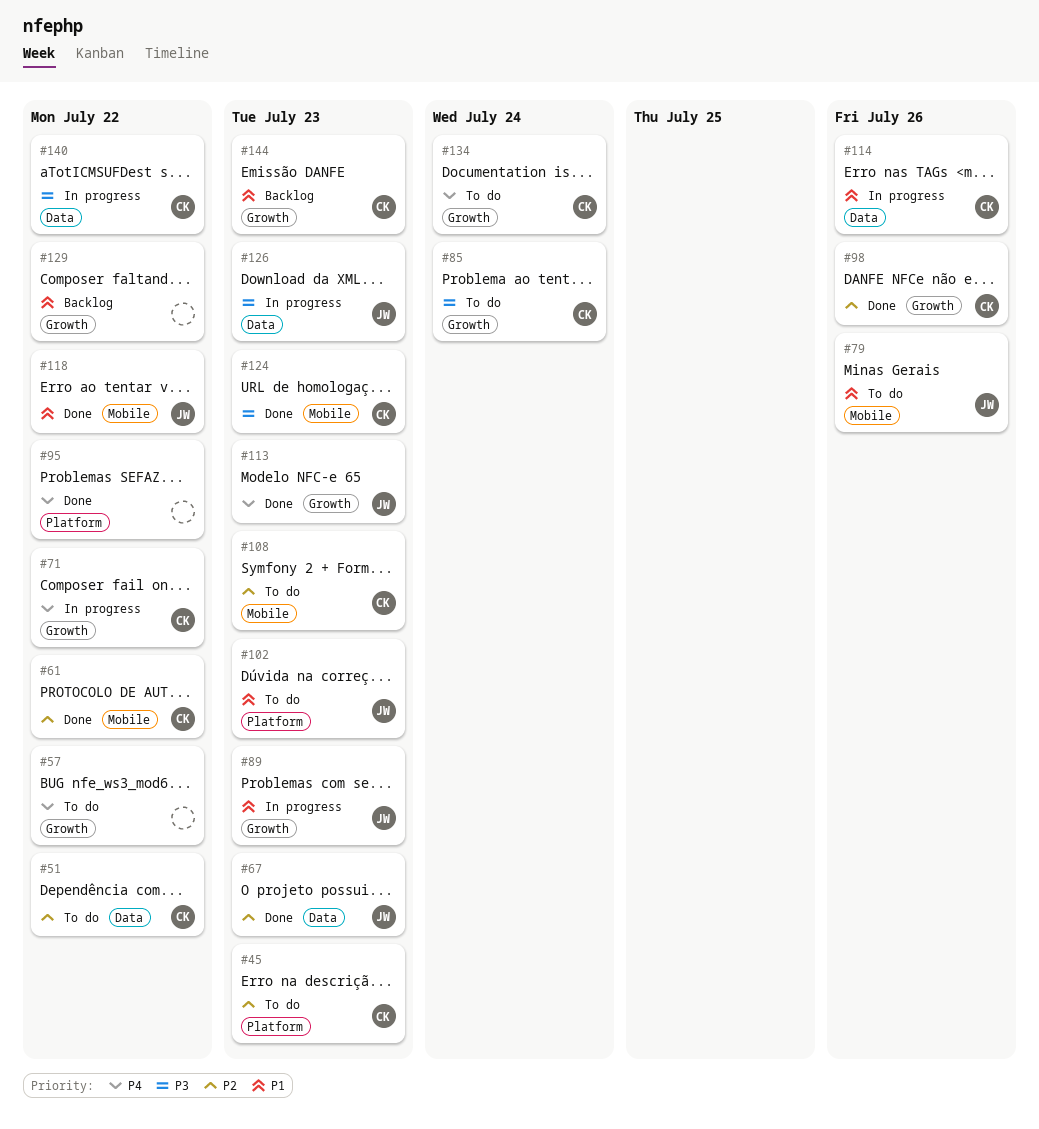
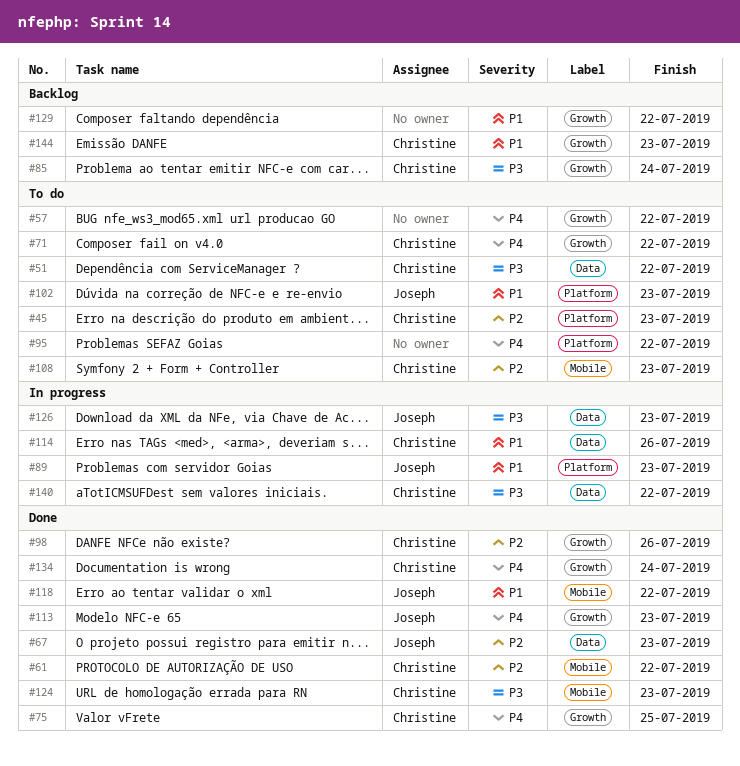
#51, priority: P2 -> P3
#71, status: In progress -> To do
#75: none -> present
#79: present -> none
#85, status: To do -> Backlog
#89, label: Growth -> Platform
#95, status: Done -> To do
#134, status: To do -> Done

